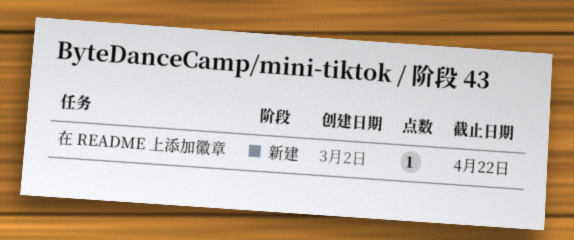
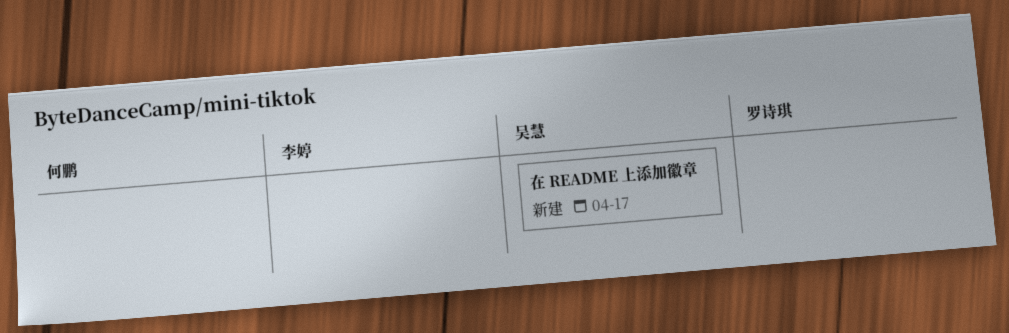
在 README 上添加徽章, due: Apr 22 -> Apr 17

